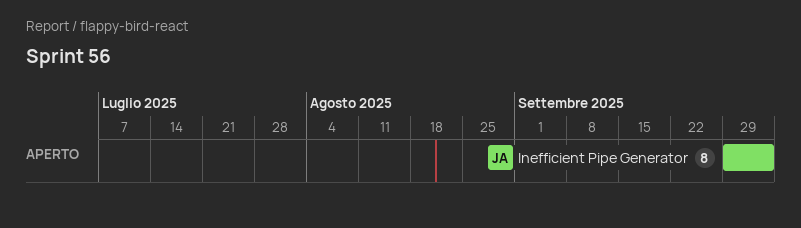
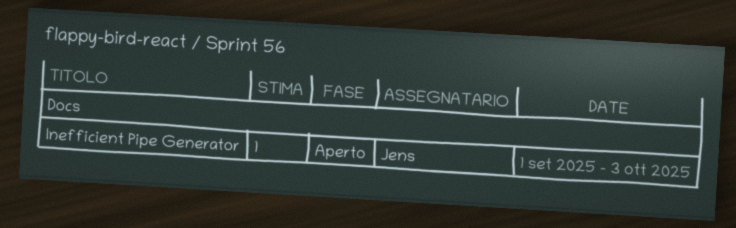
Inefficient Pipe Generator, estimate: 8 -> 1
Inefficient Pipe Generator, start: Sep 29 -> Sep 1

